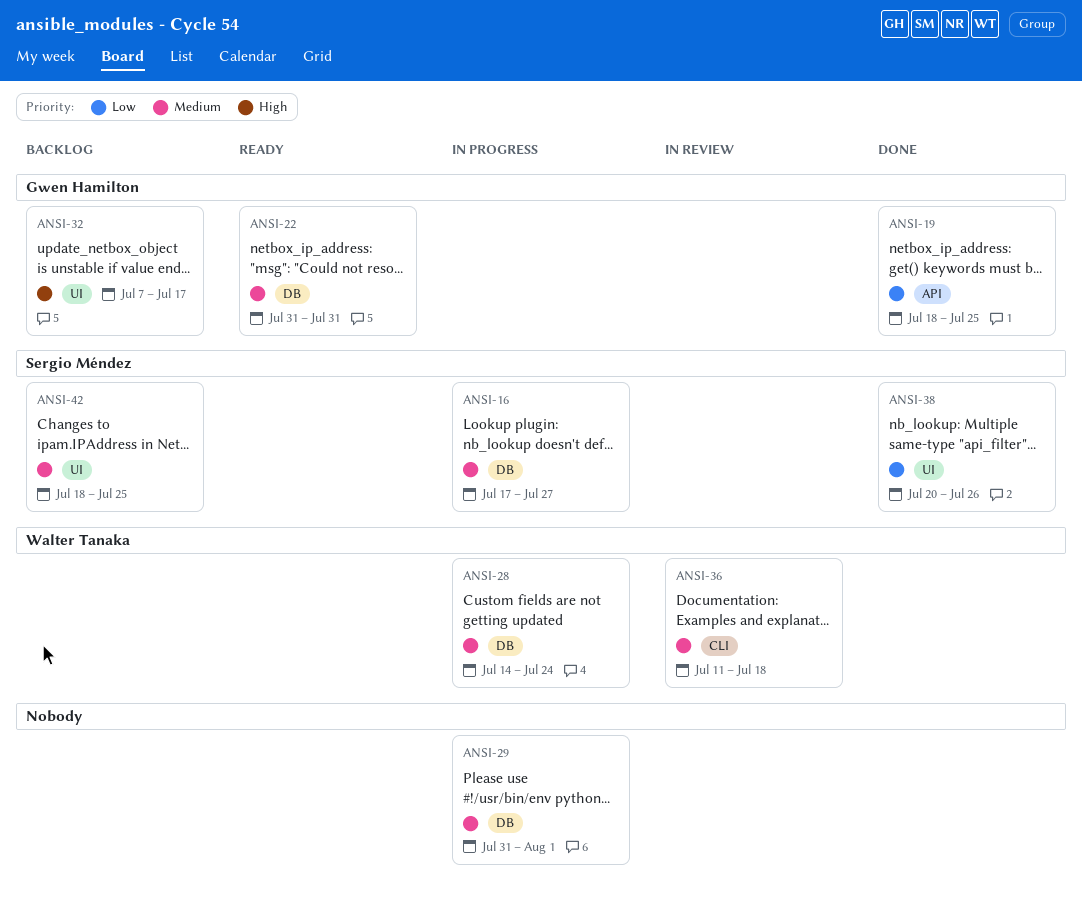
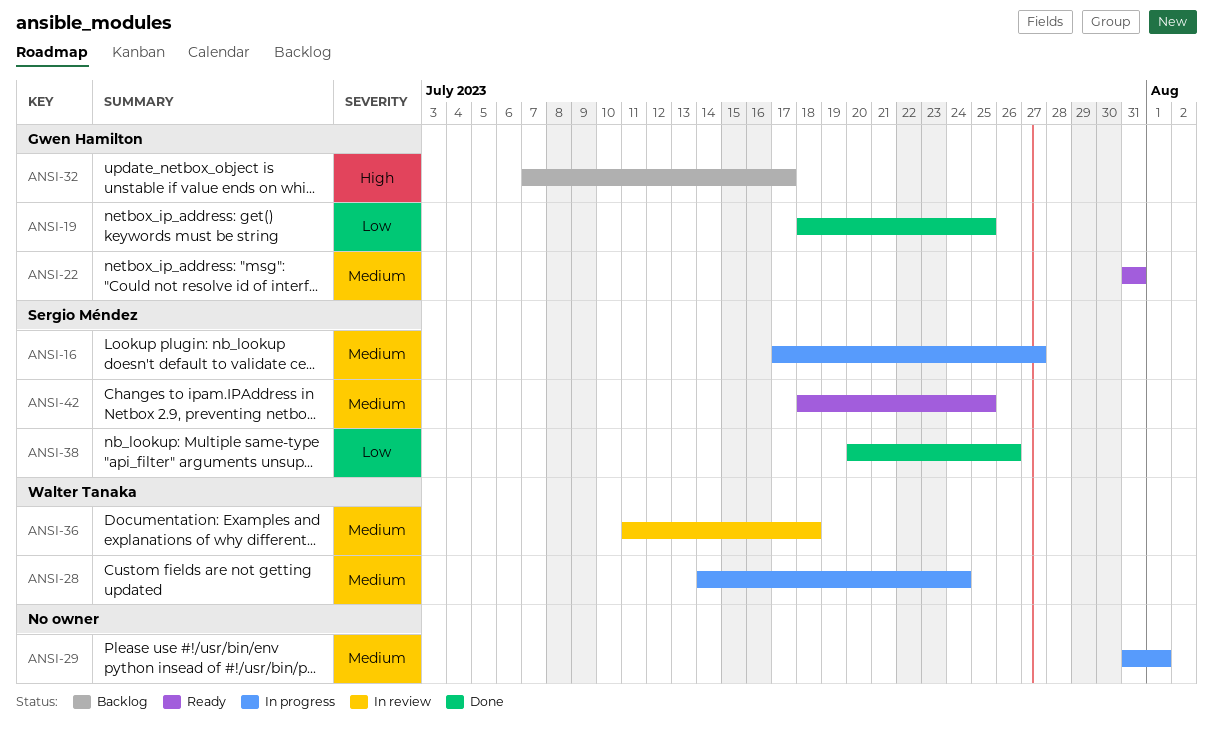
ANSI-42, status: Backlog -> Ready

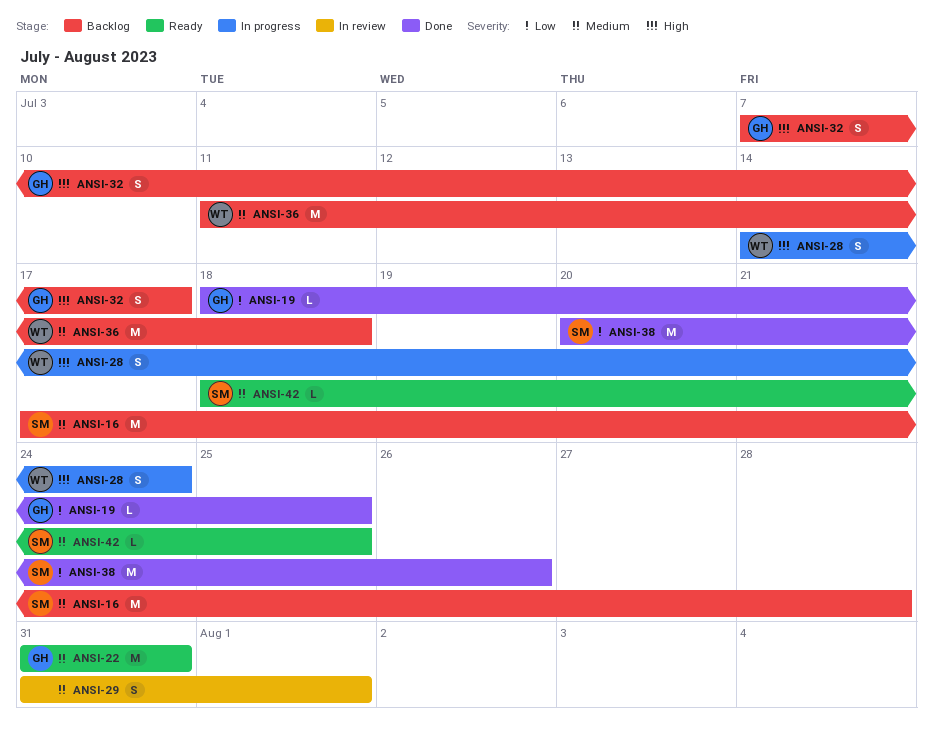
ANSI-16, status: In progress -> Backlog
ANSI-16, due: Jul 27 -> Jul 28
ANSI-28, priority: Medium -> High
ANSI-29, status: In progress -> In review
ANSI-36, status: In review -> Backlog

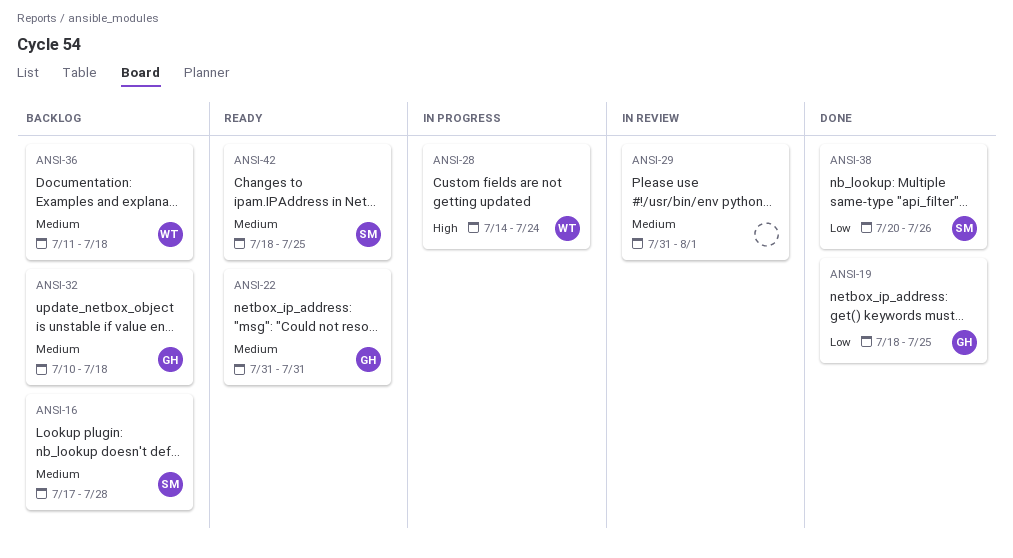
ANSI-32, priority: High -> Medium
ANSI-32, start: Jul 7 -> Jul 10
ANSI-32, due: Jul 17 -> Jul 18

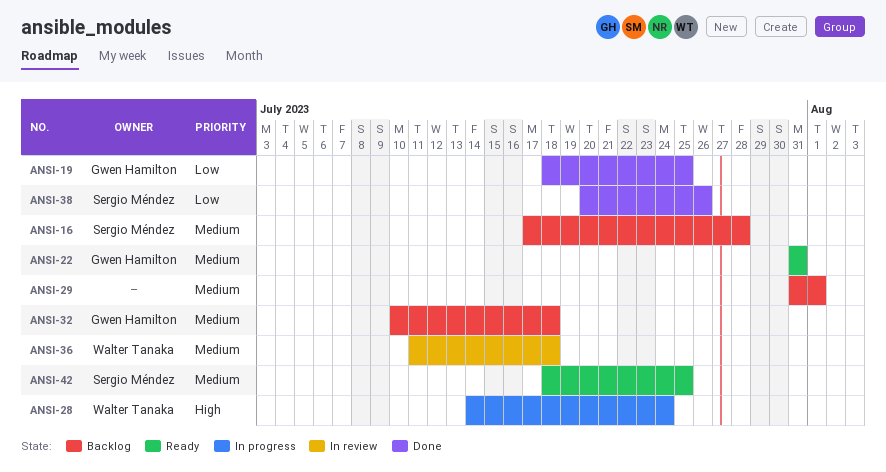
ANSI-29, status: In review -> Backlog
ANSI-36, status: Backlog -> In review

